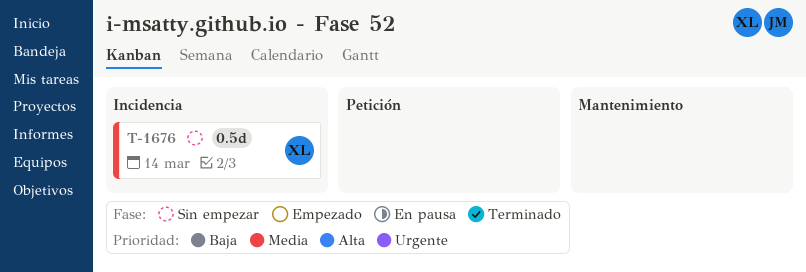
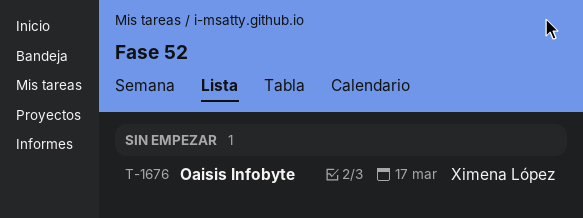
T-1676, due: Mar 14 -> Mar 17

